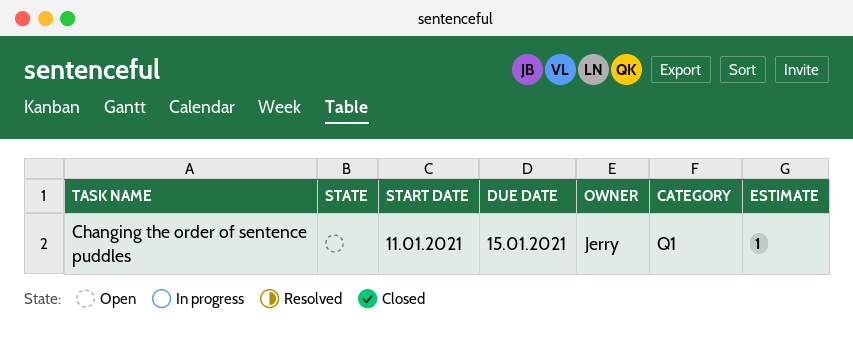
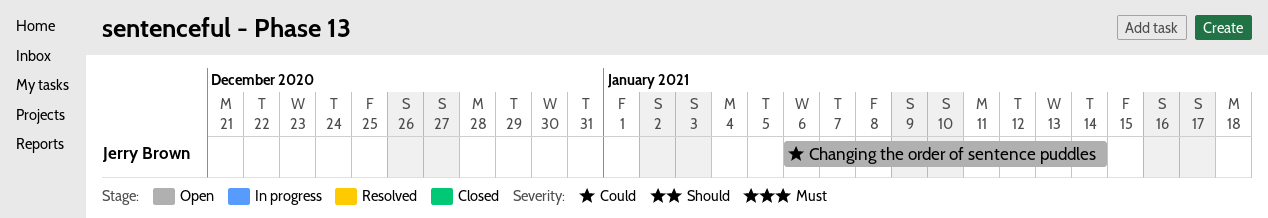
Changing the order of sentence puddles, start: Jan 11 -> Jan 6
Changing the order of sentence puddles, due: Jan 15 -> Jan 14

